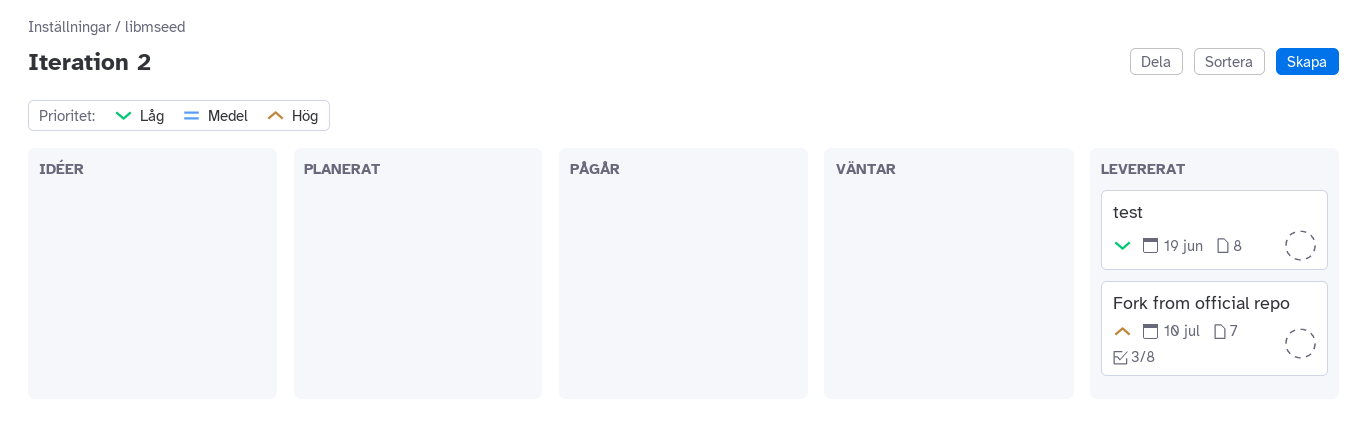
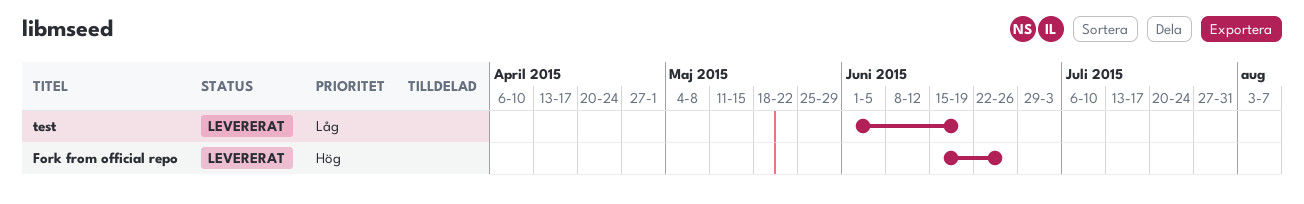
Fork from official repo, due: Jul 10 -> Jun 26

